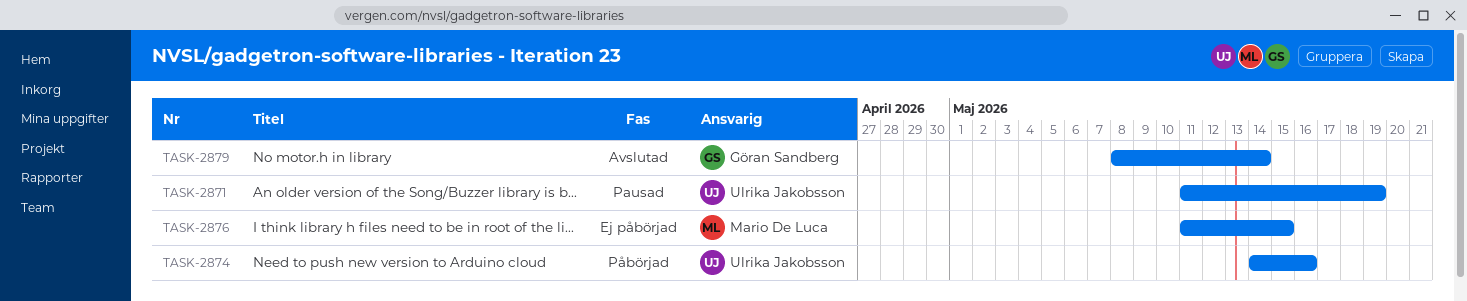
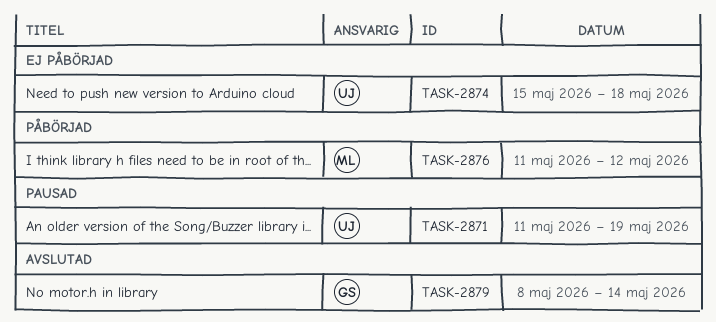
TASK-2874, status: Påbörjad -> Ej påbörjad
TASK-2874, start: May 14 -> May 15
TASK-2874, due: May 16 -> May 18
TASK-2876, status: Ej påbörjad -> Påbörjad
TASK-2876, due: May 15 -> May 12

